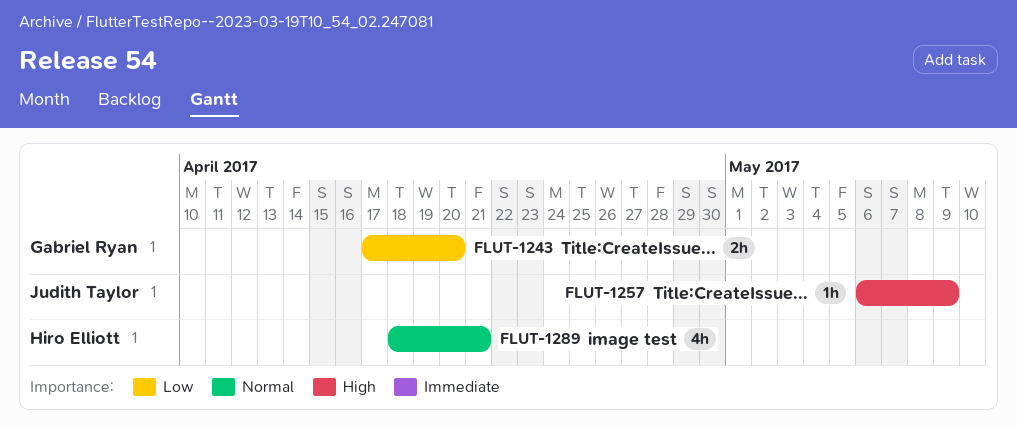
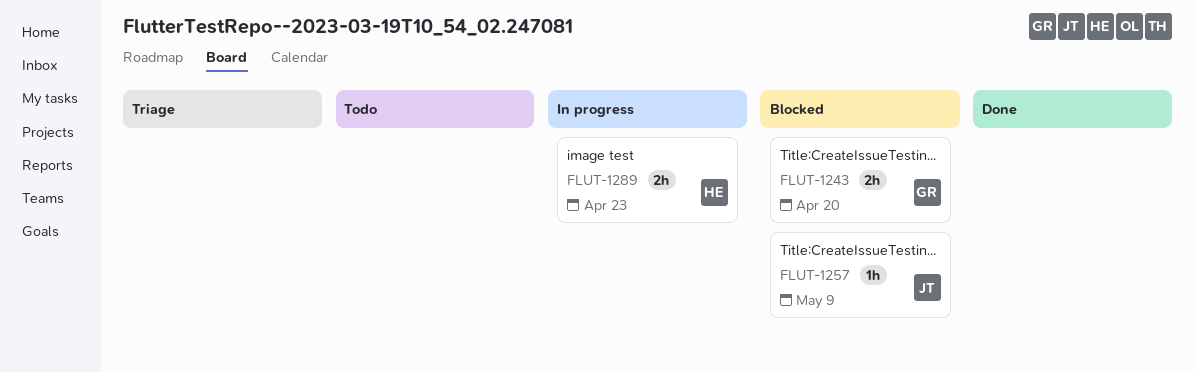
FLUT-1289, estimate: 4h -> 2h
FLUT-1289, due: Apr 21 -> Apr 23

